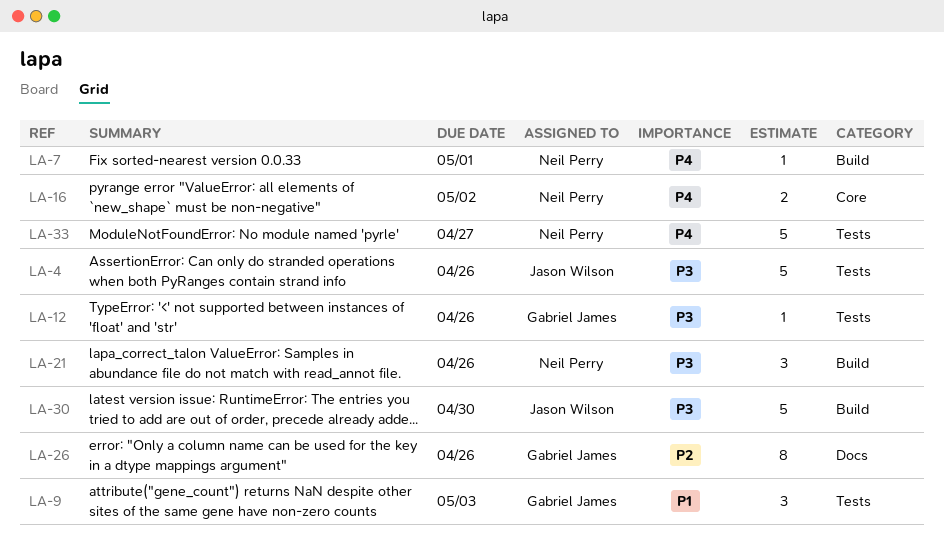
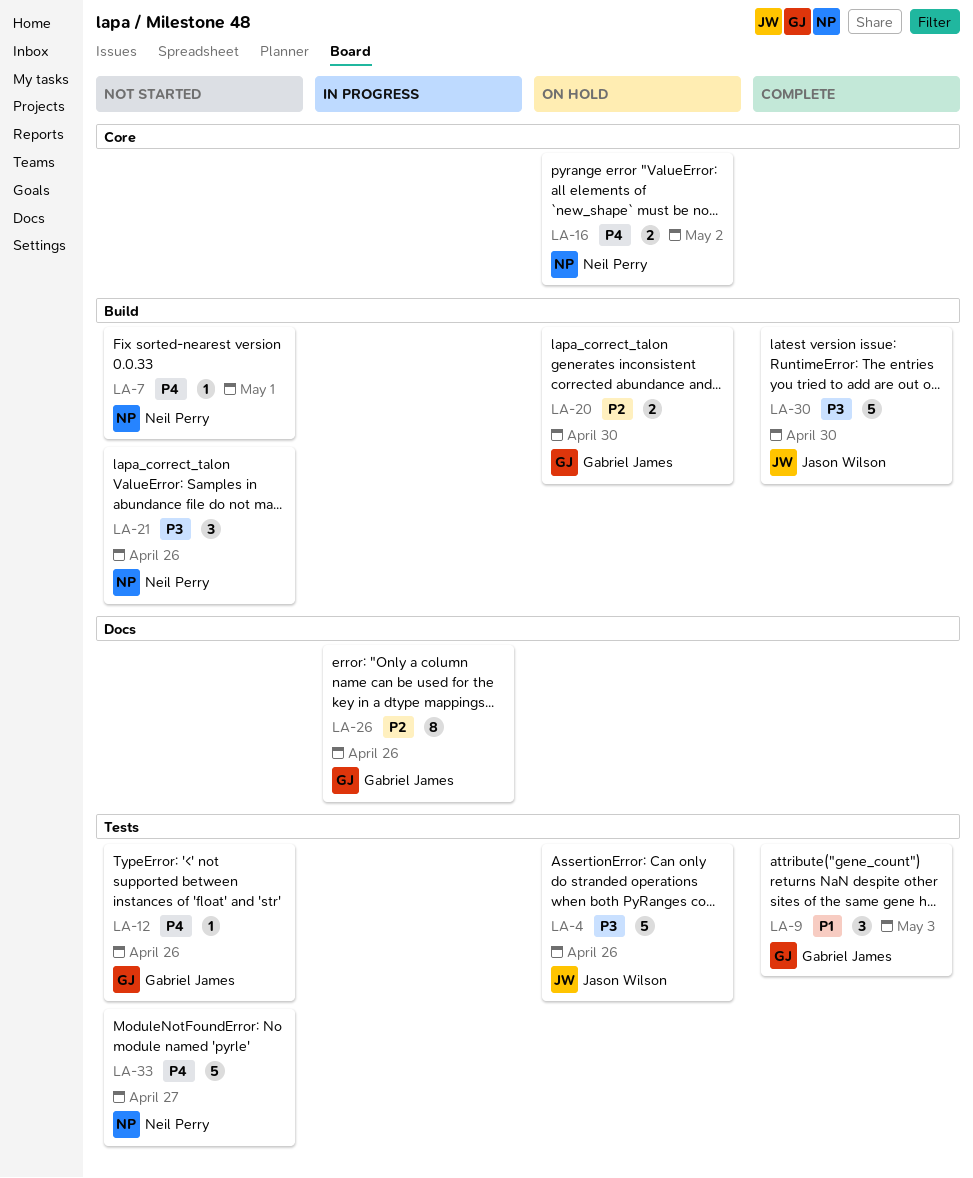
LA-12, priority: P3 -> P4
LA-20: none -> present

